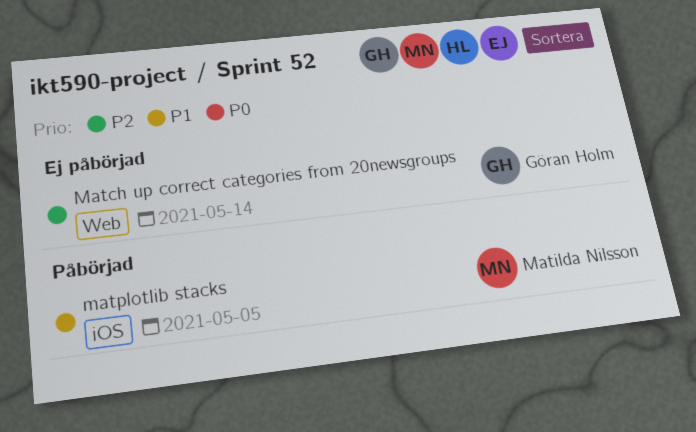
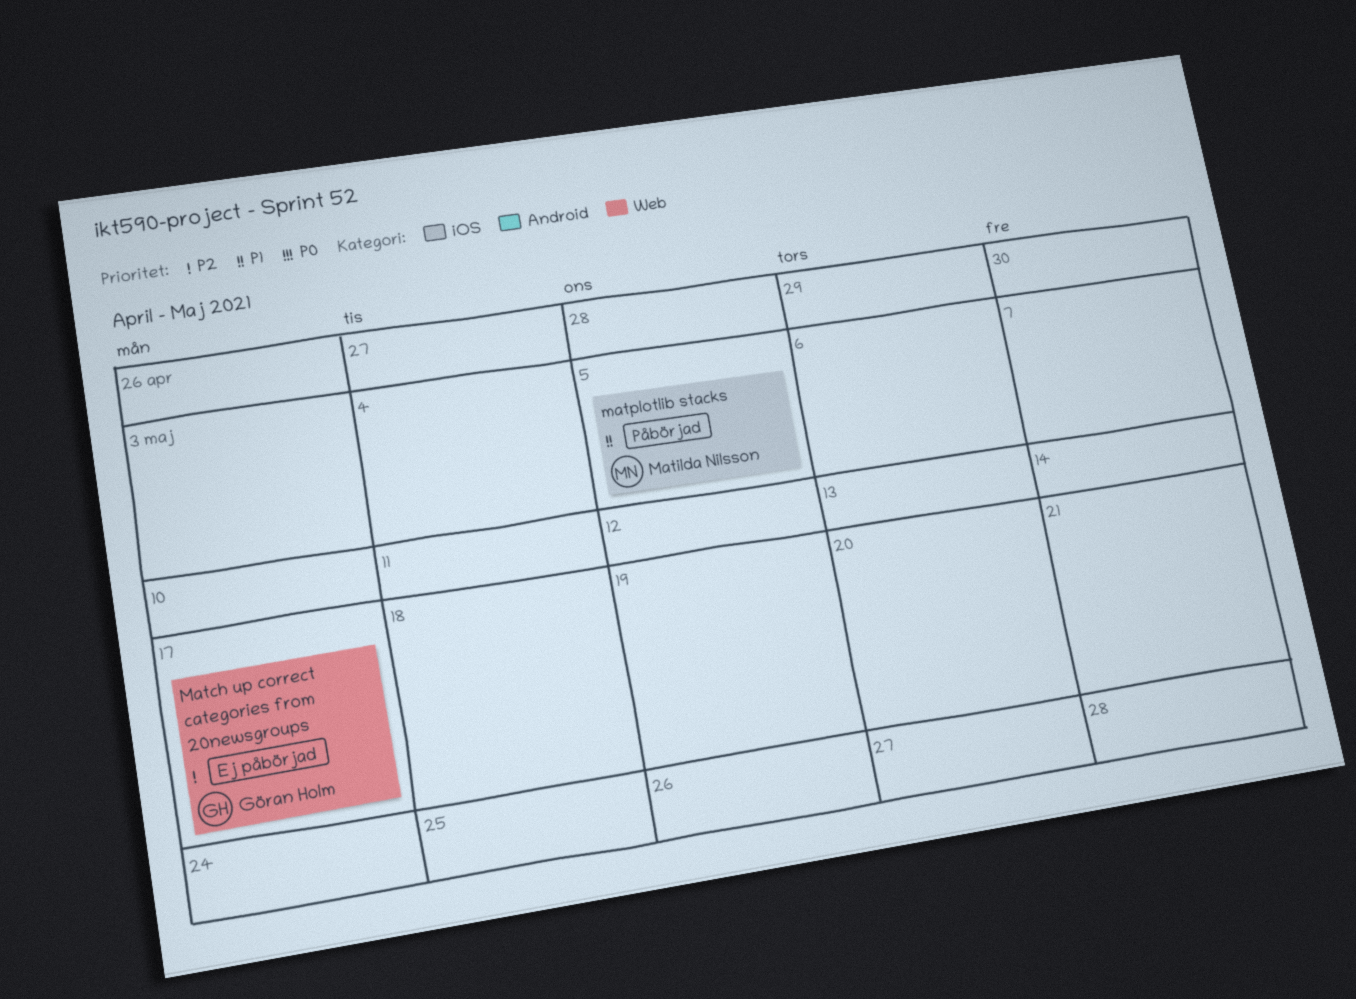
Match up correct categories from 20newsgroups, due: May 14 -> May 17

